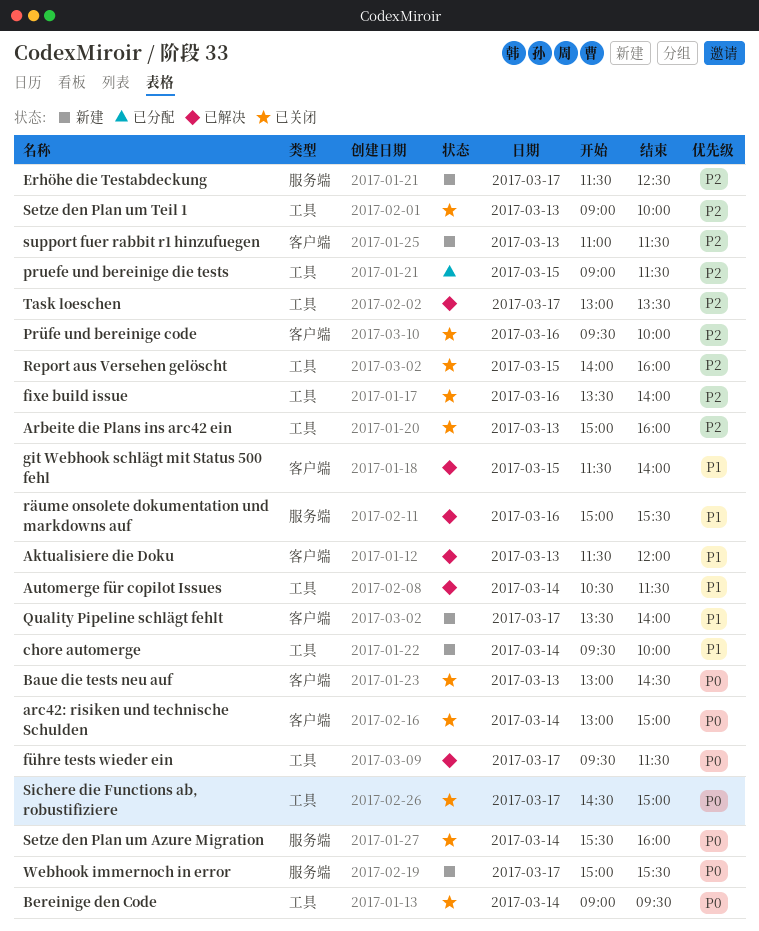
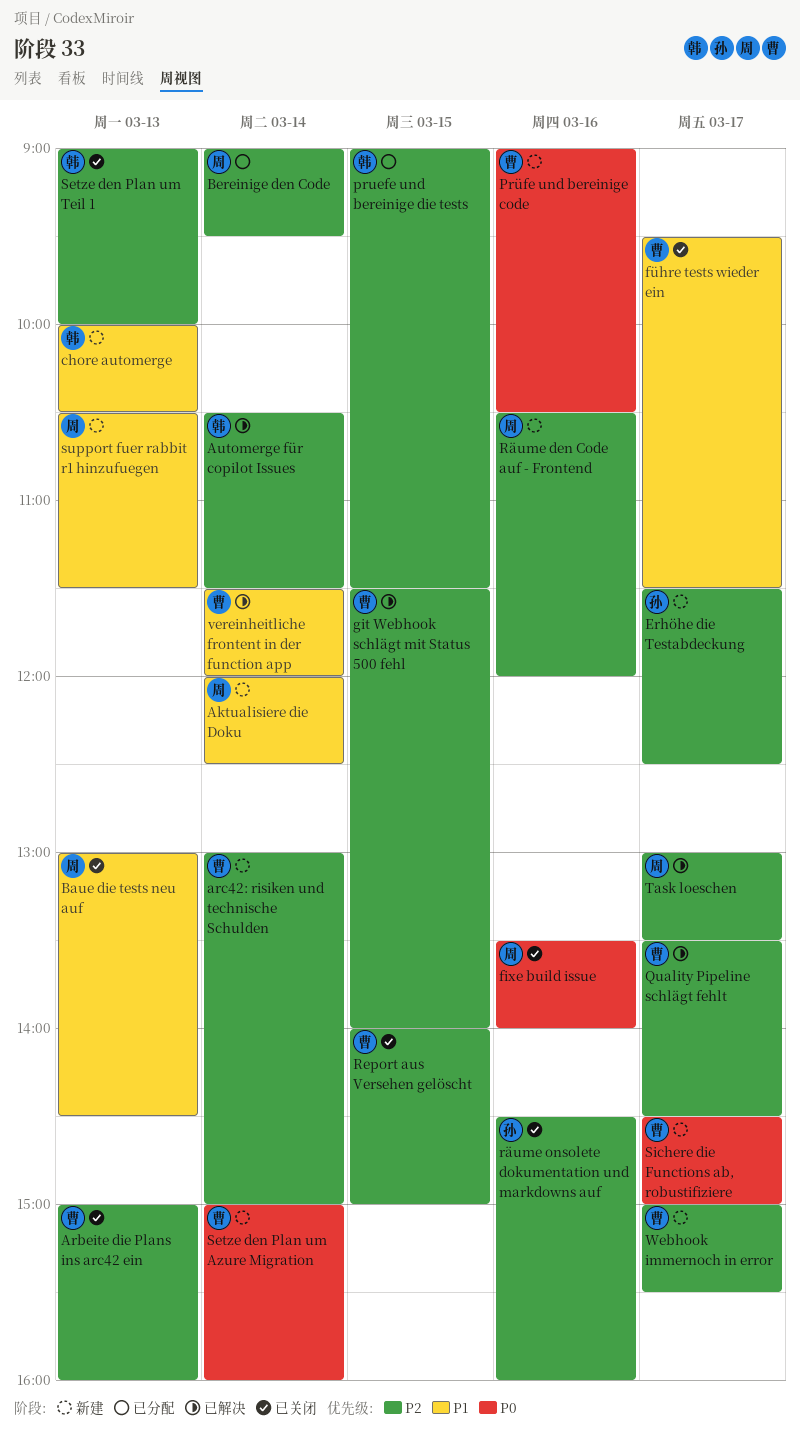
Aktualisiere die Doku, status: 已解决 -> 新建
Aktualisiere die Doku, day: Mar 13 -> Mar 14
Aktualisiere die Doku, begins: 11:30 -> 12:00
Aktualisiere die Doku, ends: 12:00 -> 12:30
arc42: risiken und technische Schulden, status: 已关闭 -> 新建
arc42: risiken und technische Schulden, priority: P0 -> P2
Automerge für copilot Issues, priority: P1 -> P2
Baue die tests neu auf, priority: P0 -> P1
Bereinige den Code, status: 已关闭 -> 已分配
Bereinige den Code, priority: P0 -> P2
chore automerge, day: Mar 14 -> Mar 13
chore automerge, begins: 09:30 -> 10:00
chore automerge, ends: 10:00 -> 10:30
fixe build issue, priority: P2 -> P0
führe tests wieder ein, status: 已解决 -> 已关闭
führe tests wieder ein, priority: P0 -> P1
git Webhook schlägt mit Status 500 fehl, priority: P1 -> P2
Prüfe und bereinige code, status: 已关闭 -> 新建
Prüfe und bereinige code, priority: P2 -> P0
Prüfe und bereinige code, begins: 09:30 -> 09:00
Prüfe und bereinige code, ends: 10:00 -> 10:30
Quality Pipeline schlägt fehlt, status: 新建 -> 已解决
Quality Pipeline schlägt fehlt, priority: P1 -> P2
Quality Pipeline schlägt fehlt, ends: 14:00 -> 14:30
Report aus Versehen gelöscht, ends: 16:00 -> 15:00
Räume den Code auf - Frontend: none -> present
räume onsolete dokumentation und markdowns auf, status: 已解决 -> 已关闭
räume onsolete dokumentation und markdowns auf, priority: P1 -> P2
räume onsolete dokumentation und markdowns auf, begins: 15:00 -> 14:30
räume onsolete dokumentation und markdowns auf, ends: 15:30 -> 16:00
Setze den Plan um Azure Migration, status: 已关闭 -> 新建
Setze den Plan um Azure Migration, begins: 15:30 -> 15:00
Sichere die Functions ab, robustifiziere, status: 已关闭 -> 新建
support fuer rabbit r1 hinzufuegen, priority: P2 -> P1
support fuer rabbit r1 hinzufuegen, begins: 11:00 -> 10:30
vereinheitliche frontent in der function app: none -> present
Webhook immernoch in error, priority: P0 -> P2

